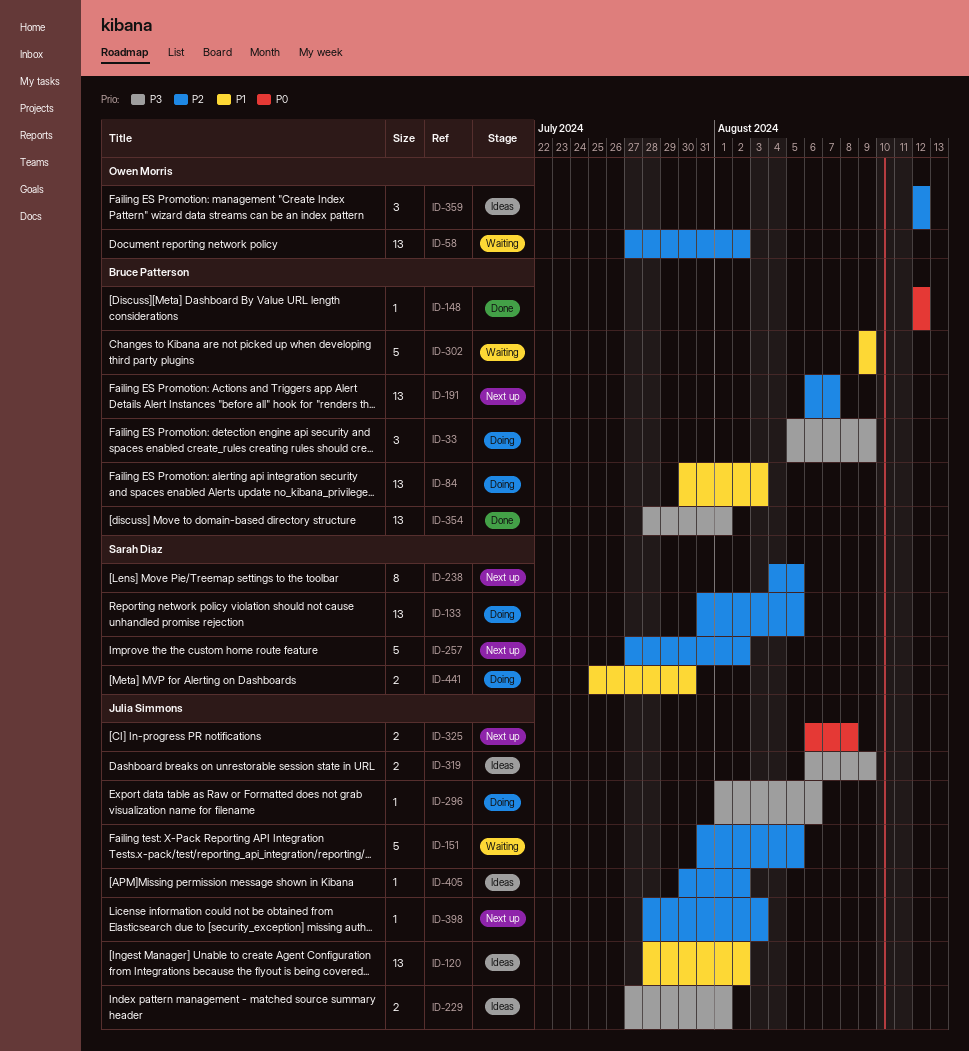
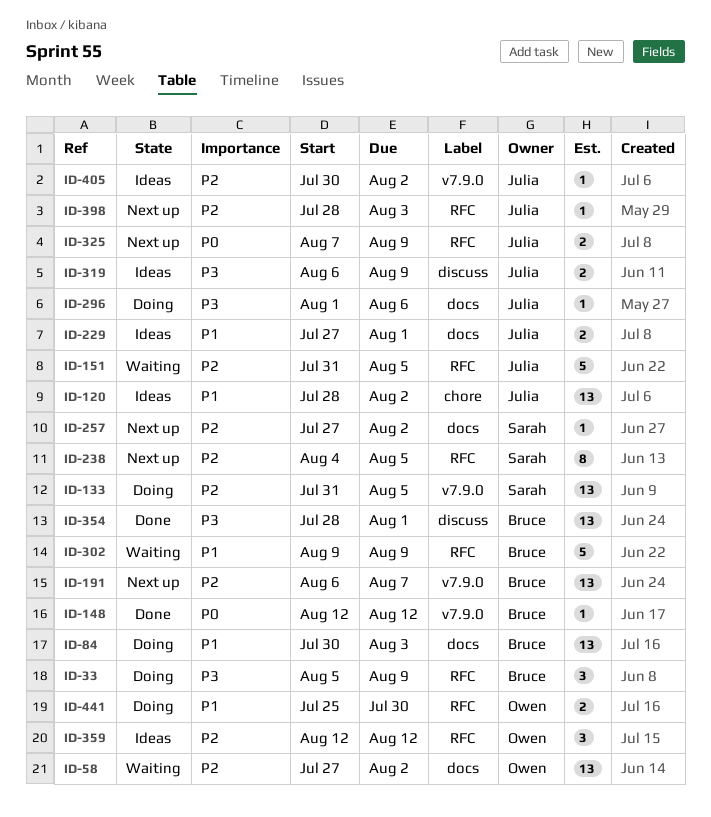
ID-229, priority: P3 -> P1
ID-257, estimate: 5 -> 1
ID-325, start: Aug 6 -> Aug 7
ID-325, due: Aug 8 -> Aug 9
ID-441, owner: Sarah Diaz -> Owen Morris

